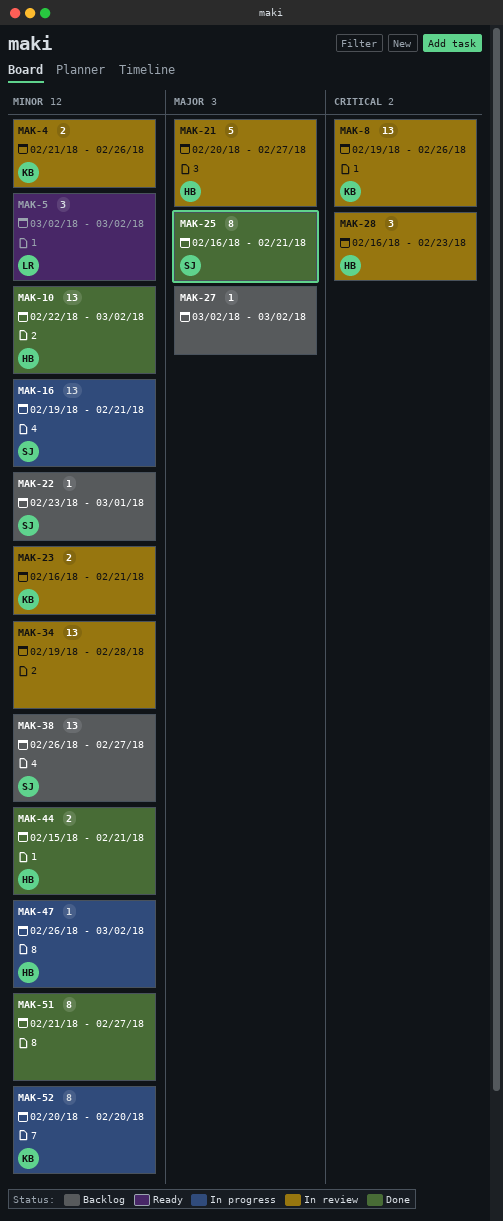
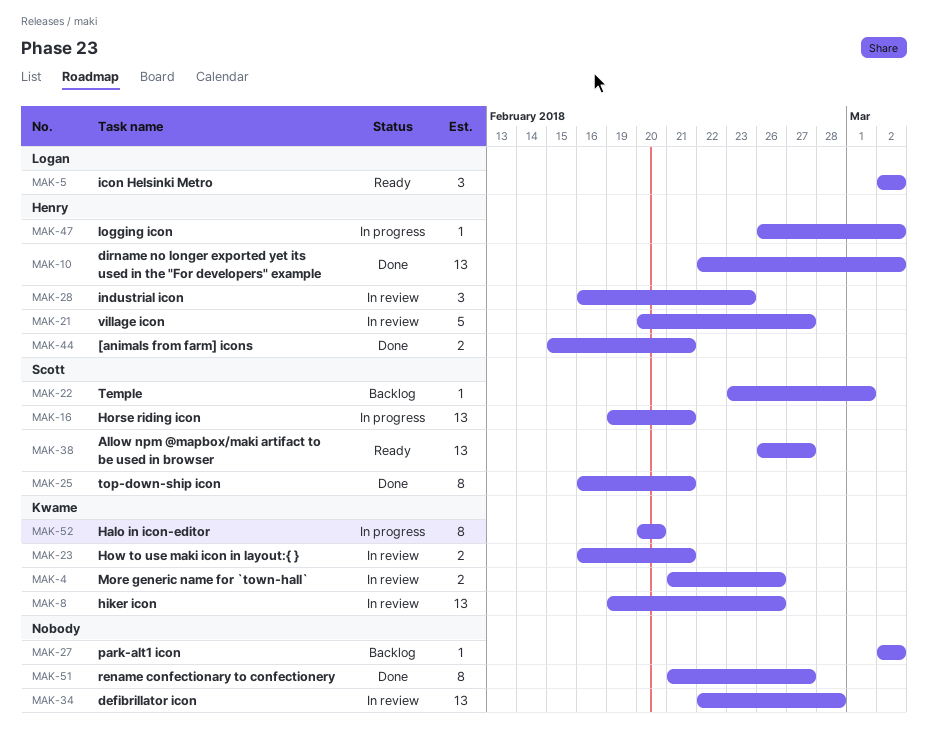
MAK-34, start: Feb 19 -> Feb 22
MAK-38, status: Backlog -> Ready

